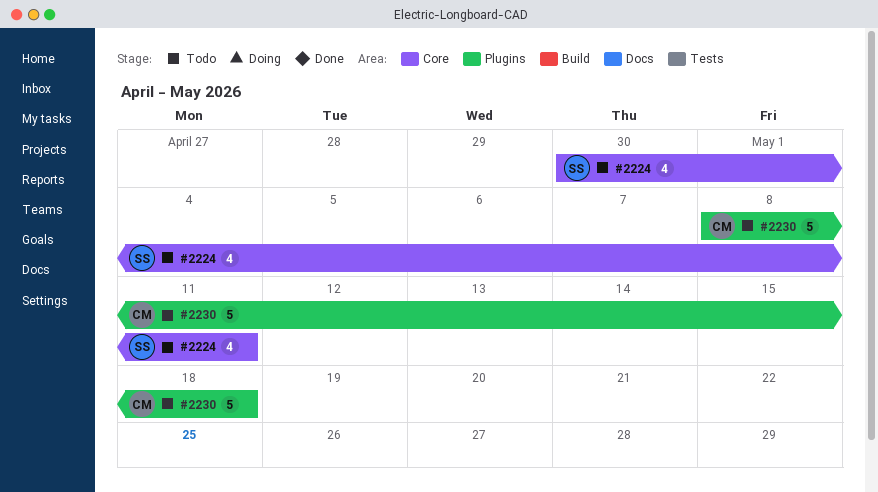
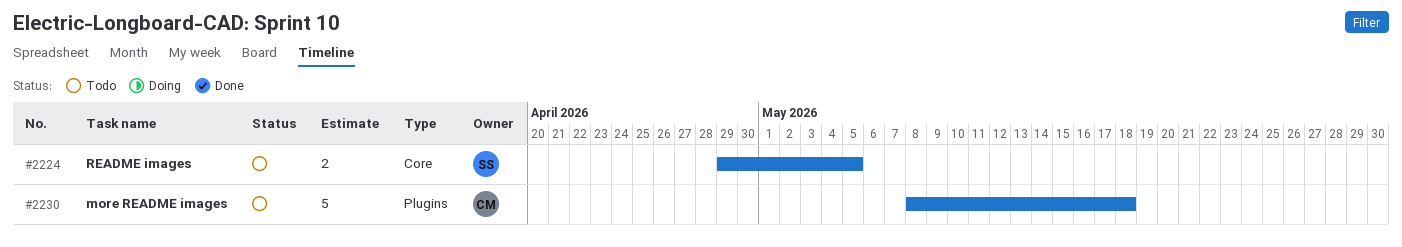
#2224, estimate: 4 -> 2
#2224, start: Apr 30 -> Apr 29
#2224, due: May 11 -> May 5

